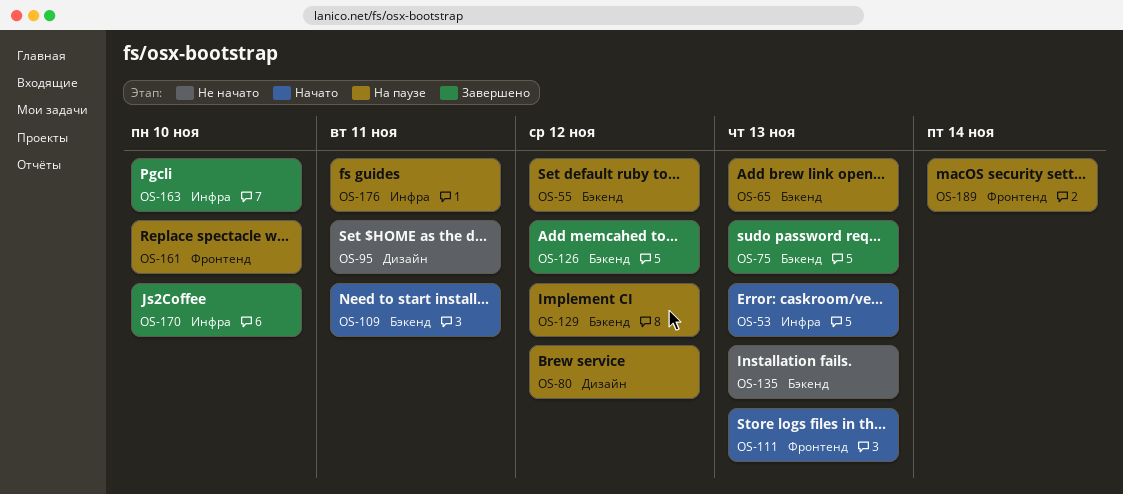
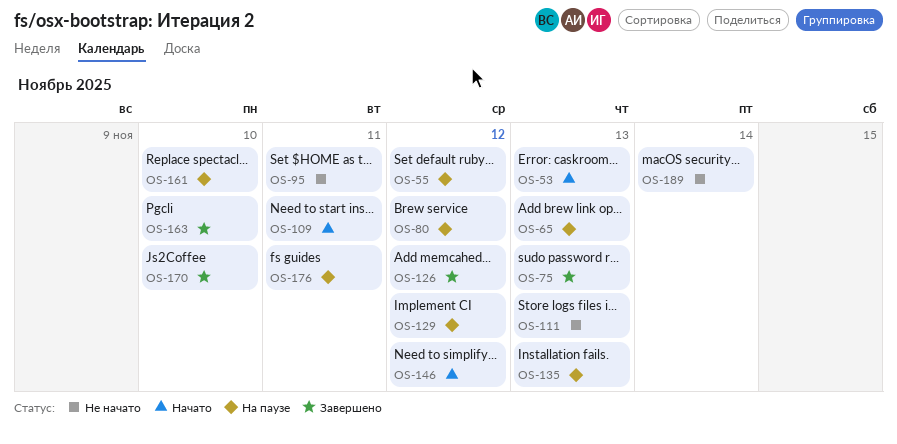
OS-111, status: Начато -> Не начато
OS-135, status: Не начато -> На паузе
OS-146: none -> present
OS-189, status: На паузе -> Не начато

